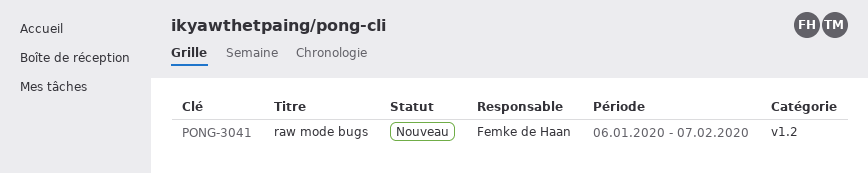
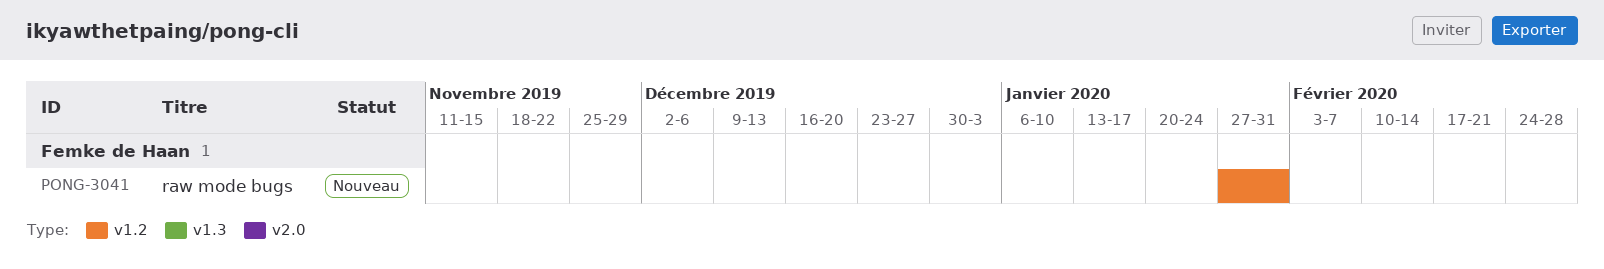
PONG-3041, start: Jan 6 -> Jan 27
PONG-3041, due: Feb 7 -> Jan 31

